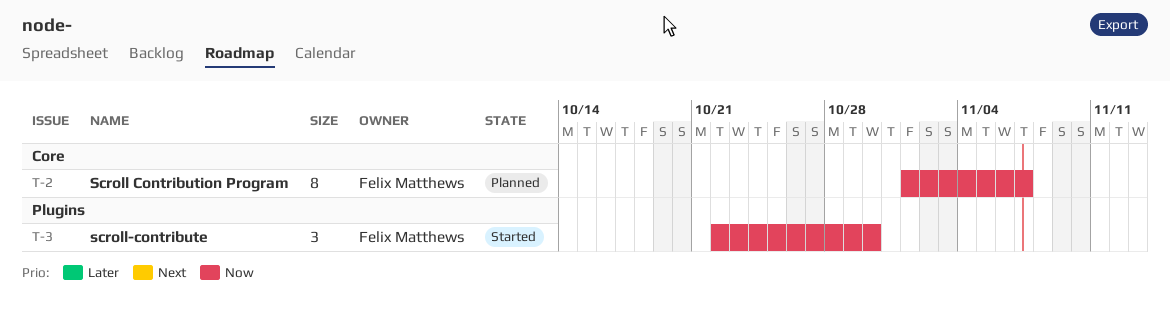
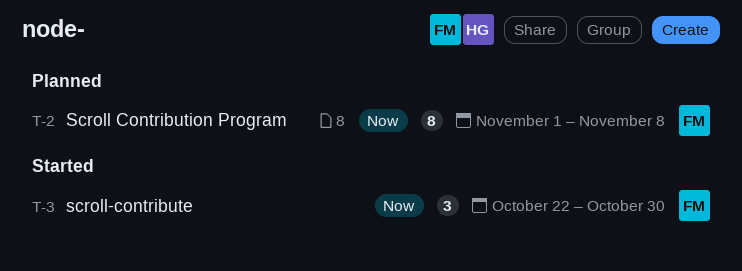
T-2, due: Nov 7 -> Nov 8

